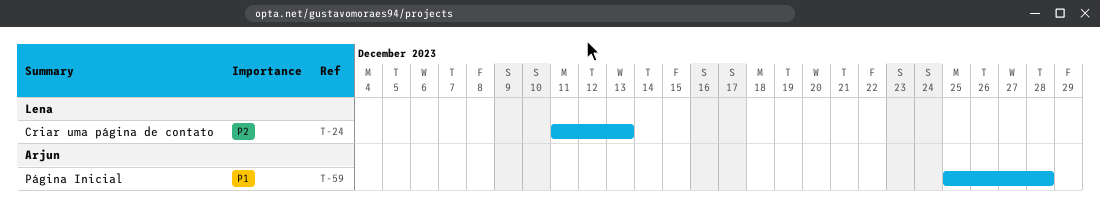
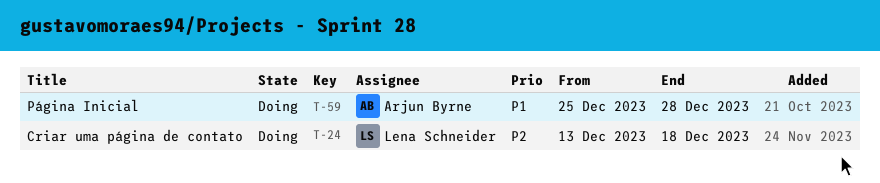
T-24, start: Dec 11 -> Dec 13
T-24, due: Dec 13 -> Dec 18

